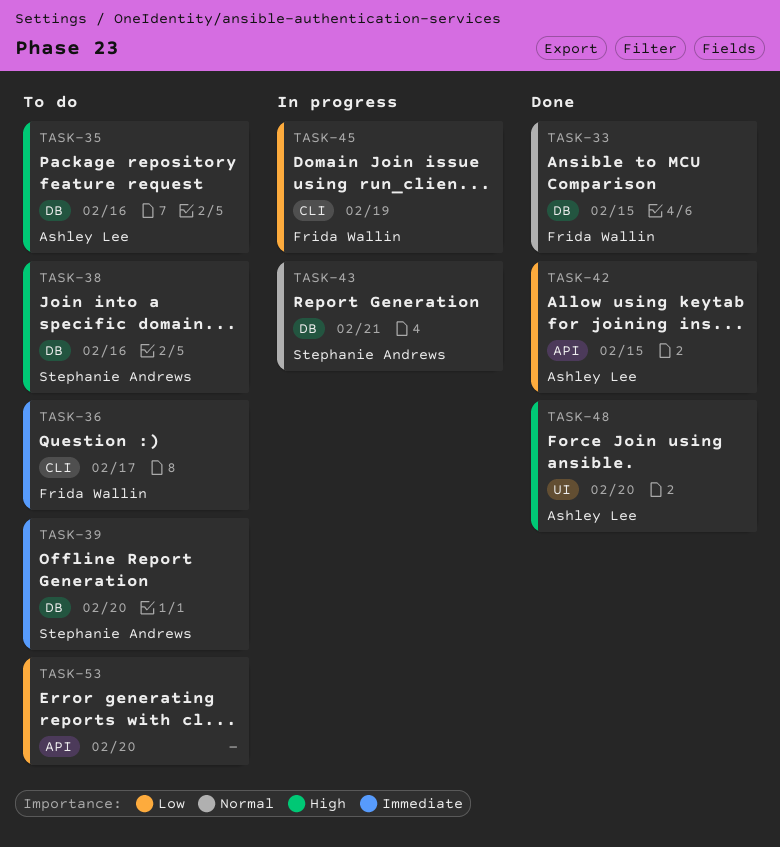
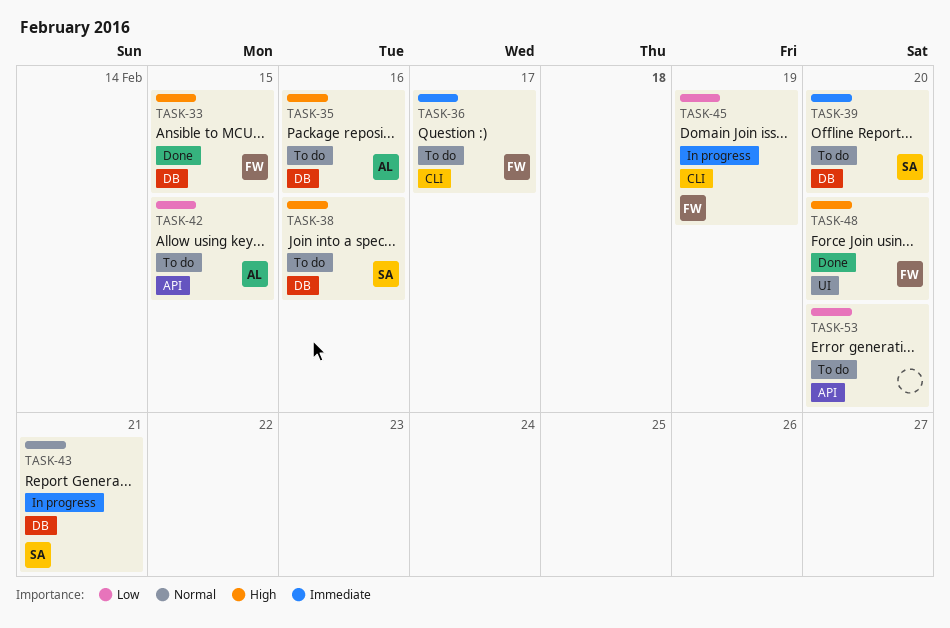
TASK-33, priority: Normal -> High
TASK-42, status: Done -> To do
TASK-48, owner: Ashley Lee -> Frida Wallin

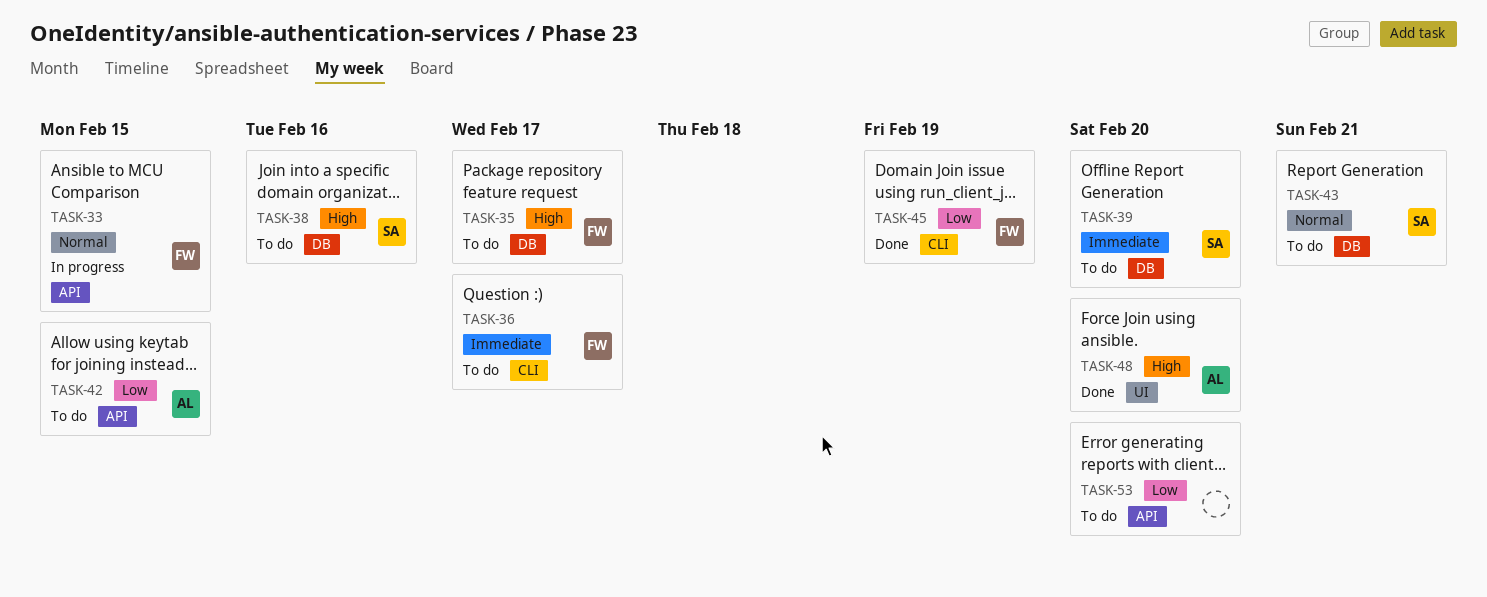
TASK-33, status: Done -> In progress
TASK-33, priority: High -> Normal
TASK-33, label: DB -> API
TASK-35, owner: AL -> FW
TASK-35, due: Feb 16 -> Feb 17
TASK-43, status: In progress -> To do
TASK-45, status: In progress -> Done
TASK-48, owner: FW -> AL

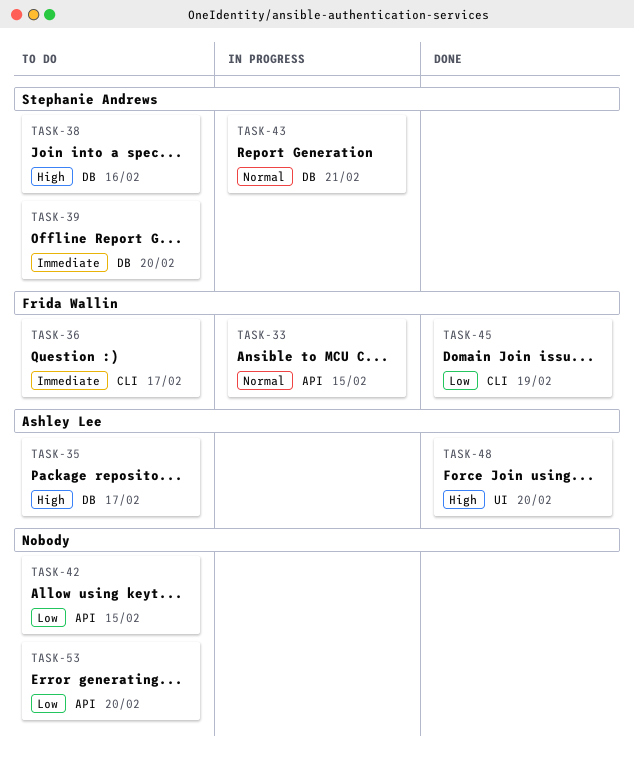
TASK-35, owner: Frida Wallin -> Ashley Lee
TASK-42, owner: Ashley Lee -> none
TASK-43, status: To do -> In progress

